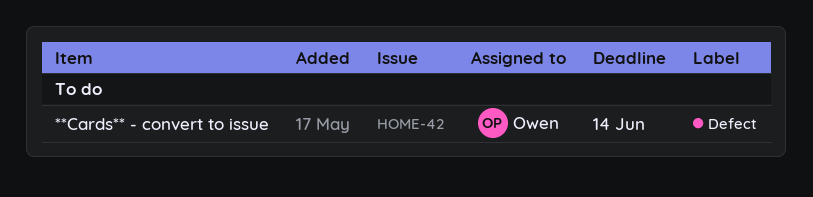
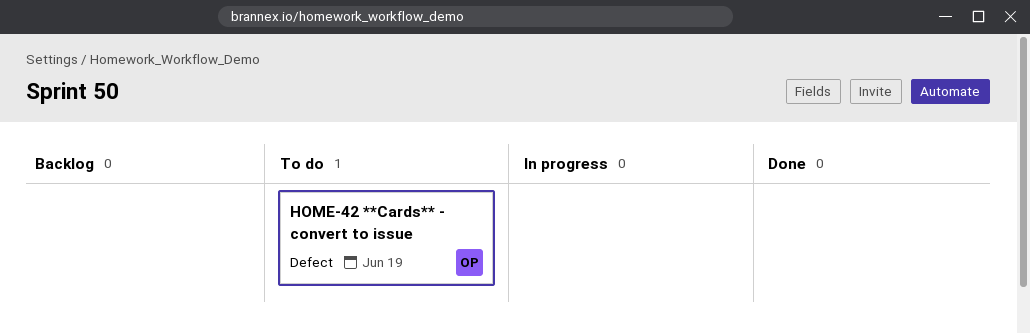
HOME-42, due: Jun 14 -> Jun 19

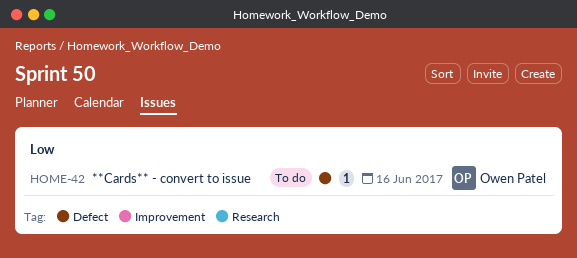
HOME-42, due: Jun 19 -> Jun 16

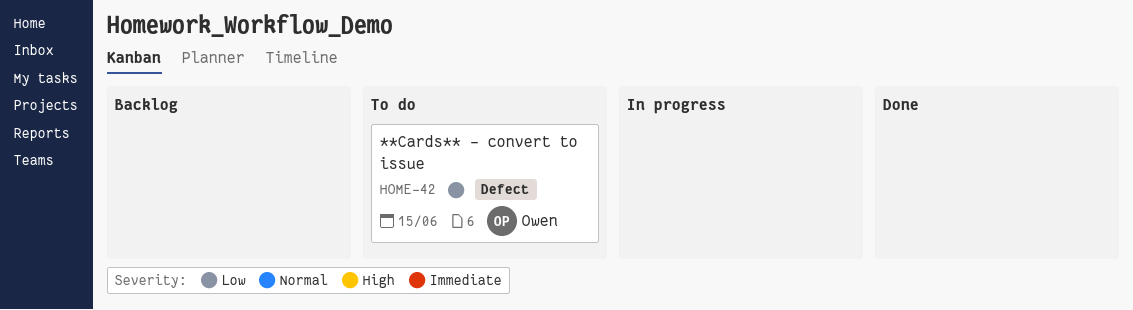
HOME-42, due: Jun 16 -> Jun 15

